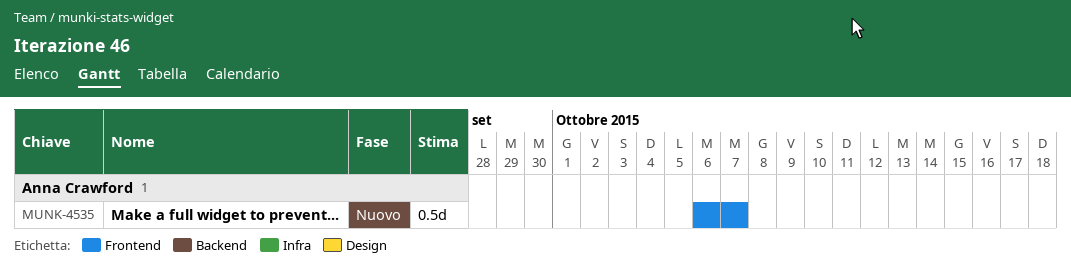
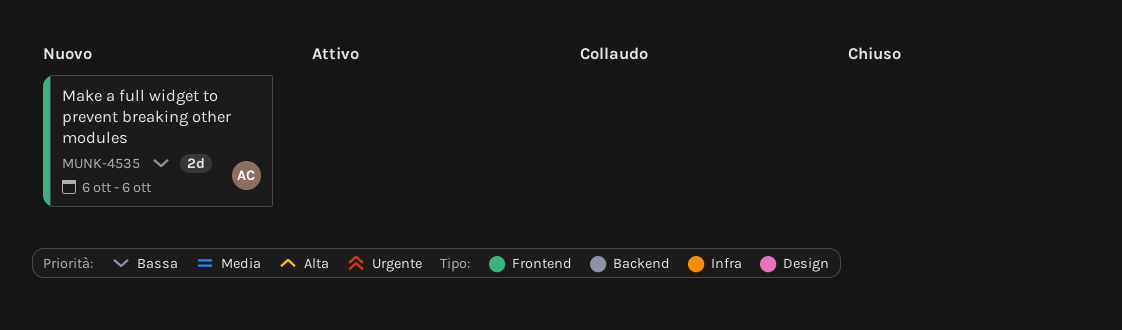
MUNK-4535, estimate: 0.5d -> 2d
MUNK-4535, due: Oct 7 -> Oct 6

